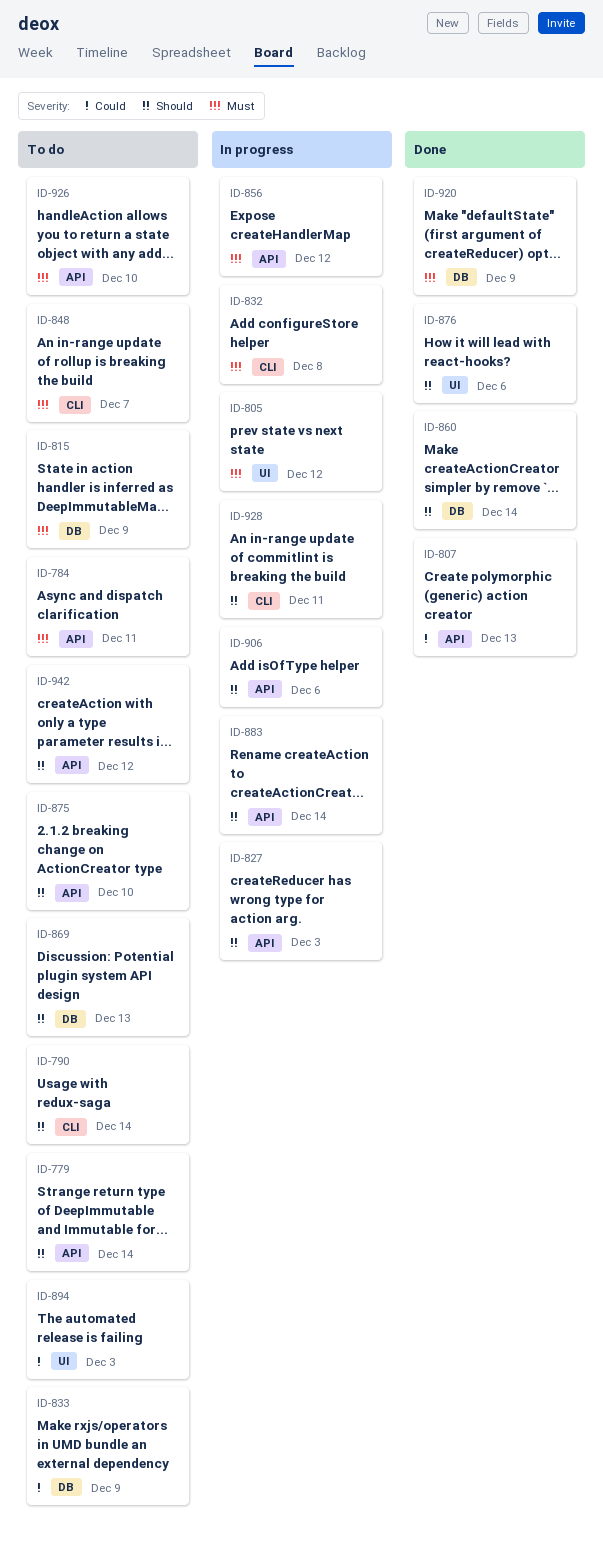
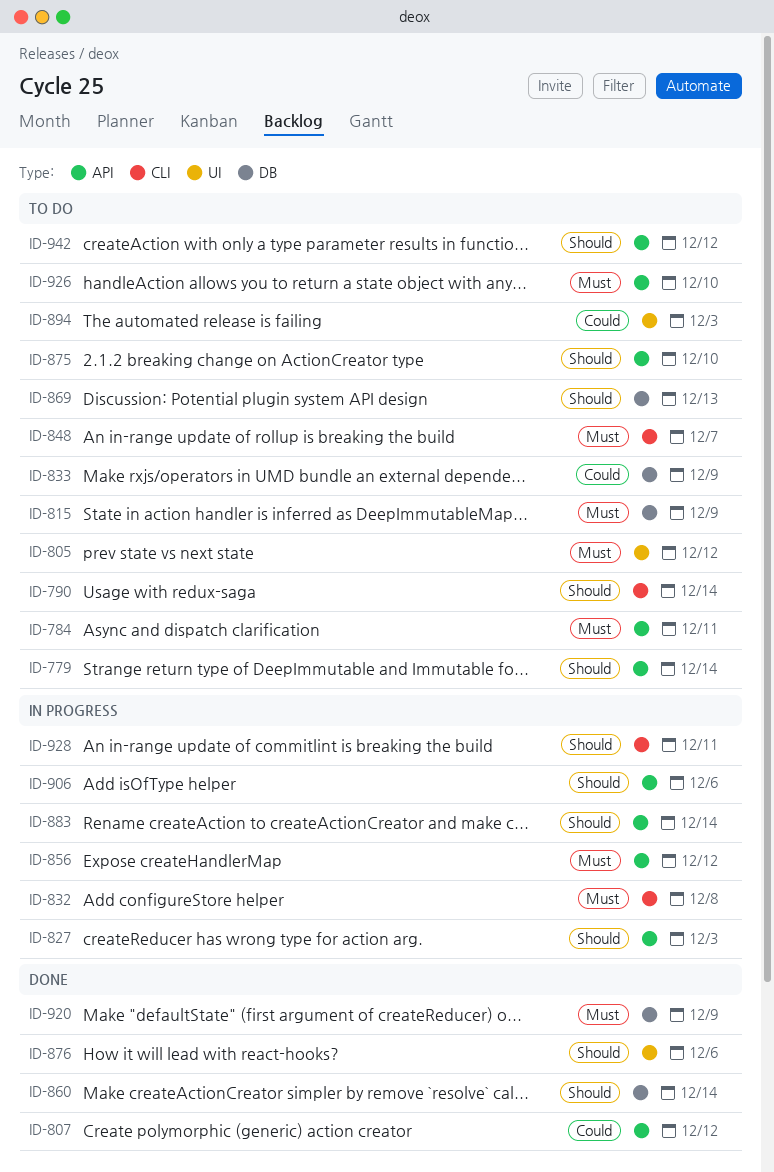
ID-805, status: In progress -> To do
ID-807, due: Dec 13 -> Dec 12

